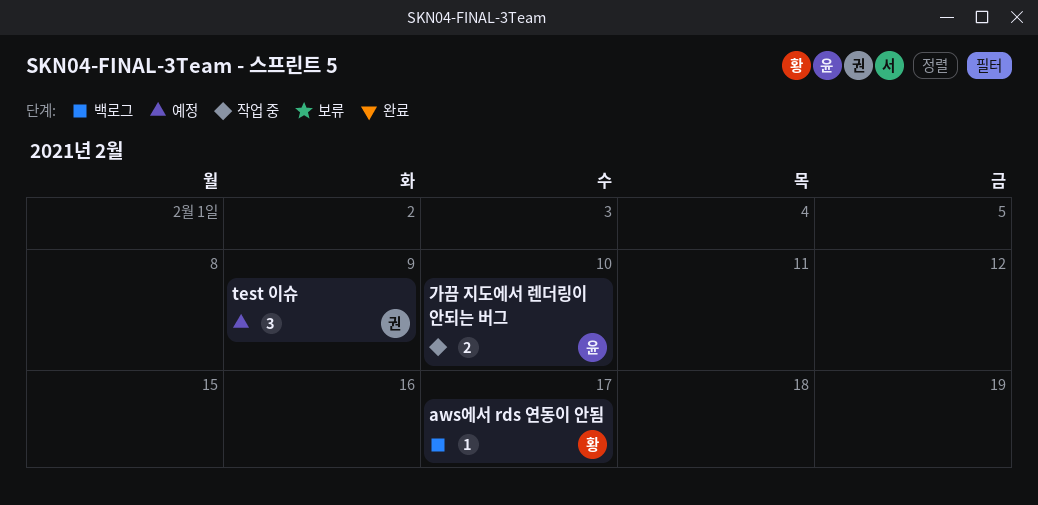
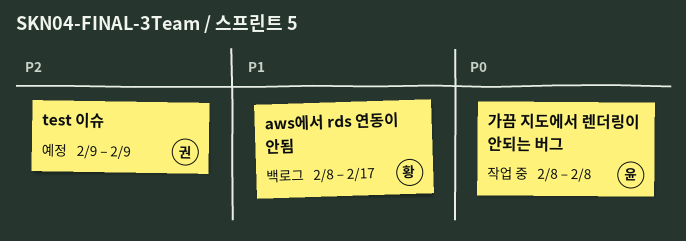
가끔 지도에서 렌더링이 안되는 버그, due: Feb 10 -> Feb 8

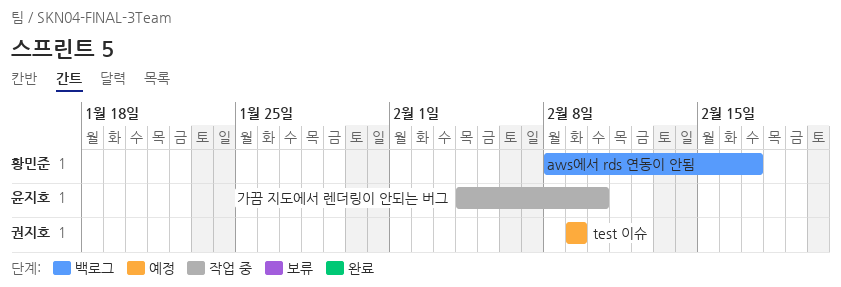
가끔 지도에서 렌더링이 안되는 버그, start: Feb 8 -> Feb 4
가끔 지도에서 렌더링이 안되는 버그, due: Feb 8 -> Feb 10

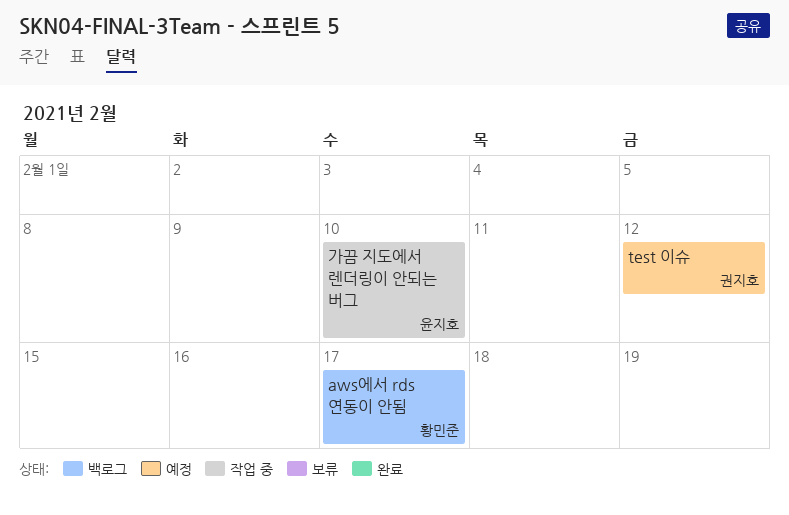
test 이슈, due: Feb 9 -> Feb 12

